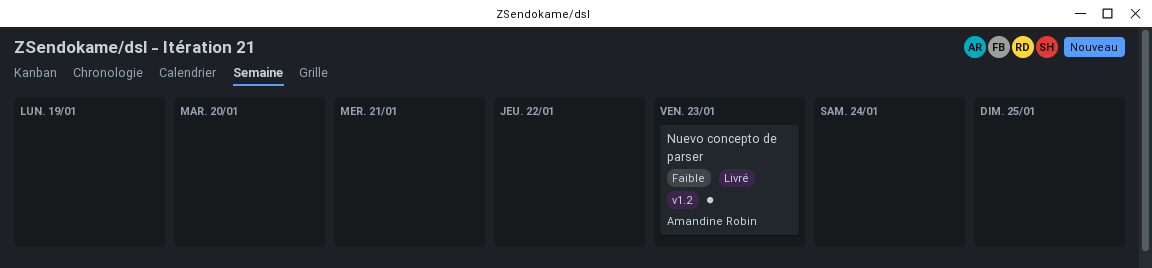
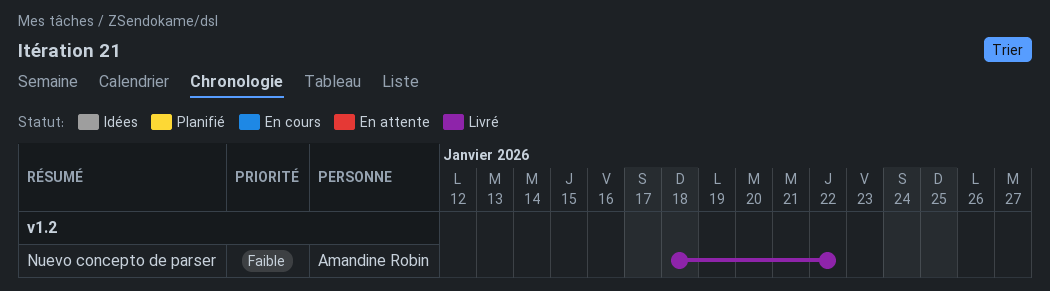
Nuevo concepto de parser, due: Jan 23 -> Jan 22

